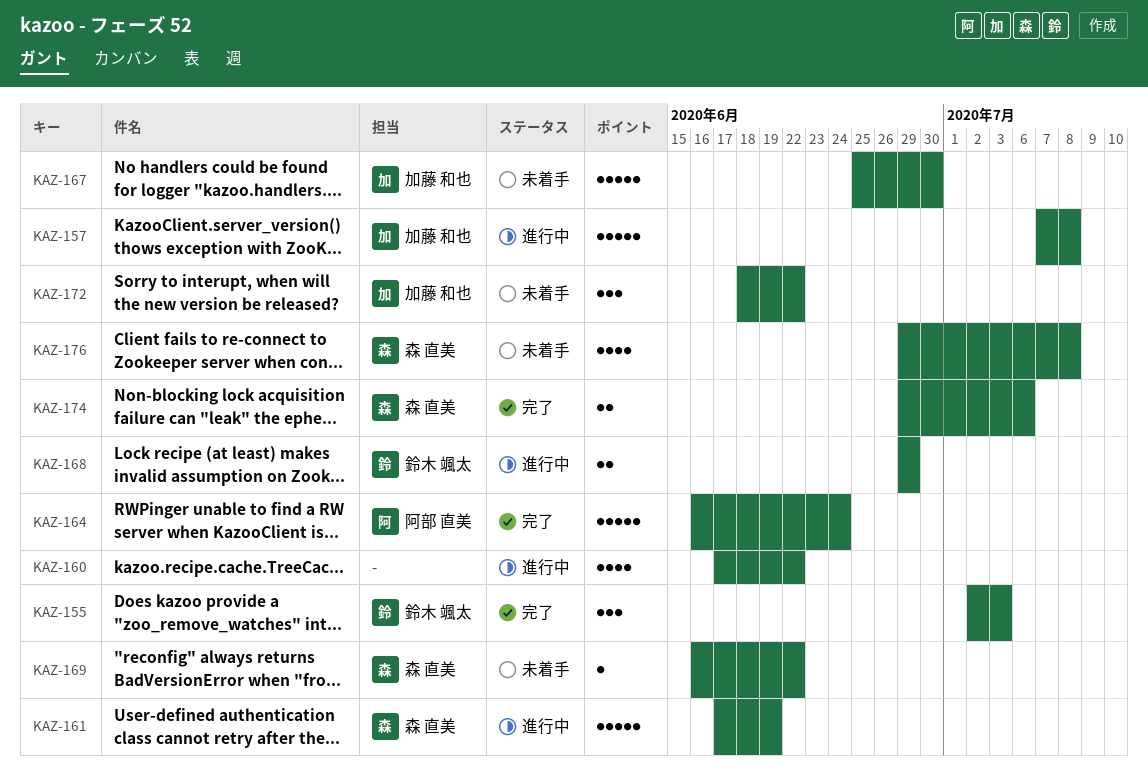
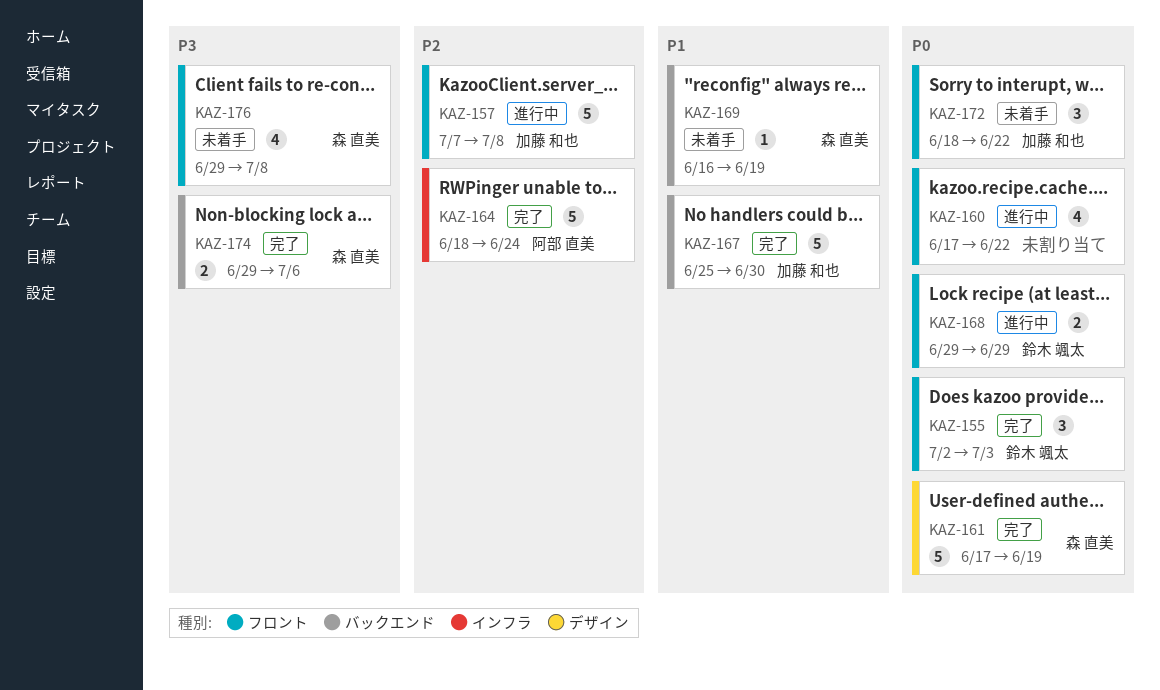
KAZ-161, status: 進行中 -> 完了
KAZ-164, start: Jun 16 -> Jun 18
KAZ-167, status: 未着手 -> 完了
KAZ-169, due: Jun 22 -> Jun 19

